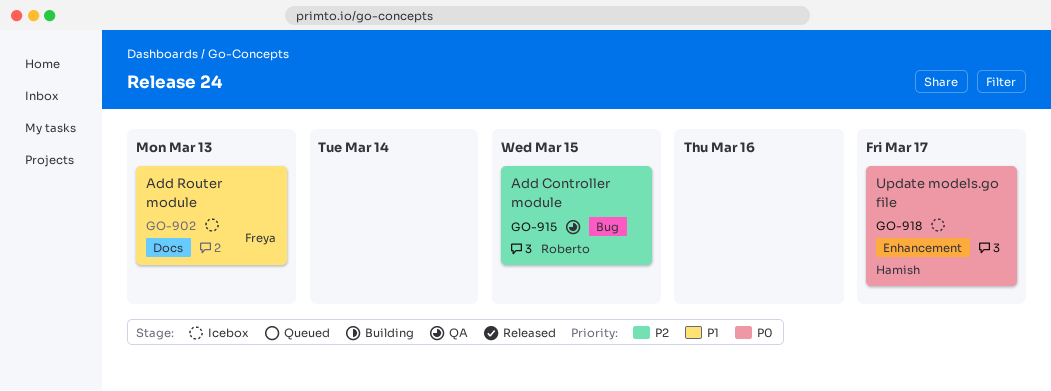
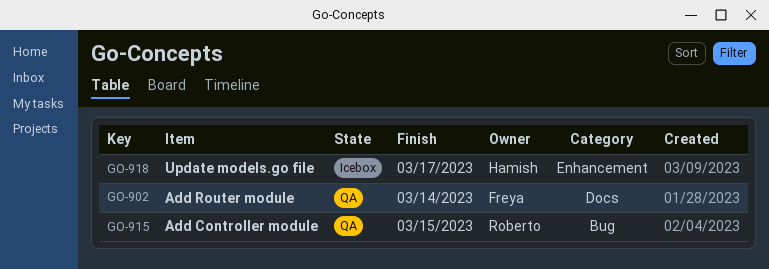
GO-902, status: Icebox -> QA
GO-902, due: Mar 13 -> Mar 14

